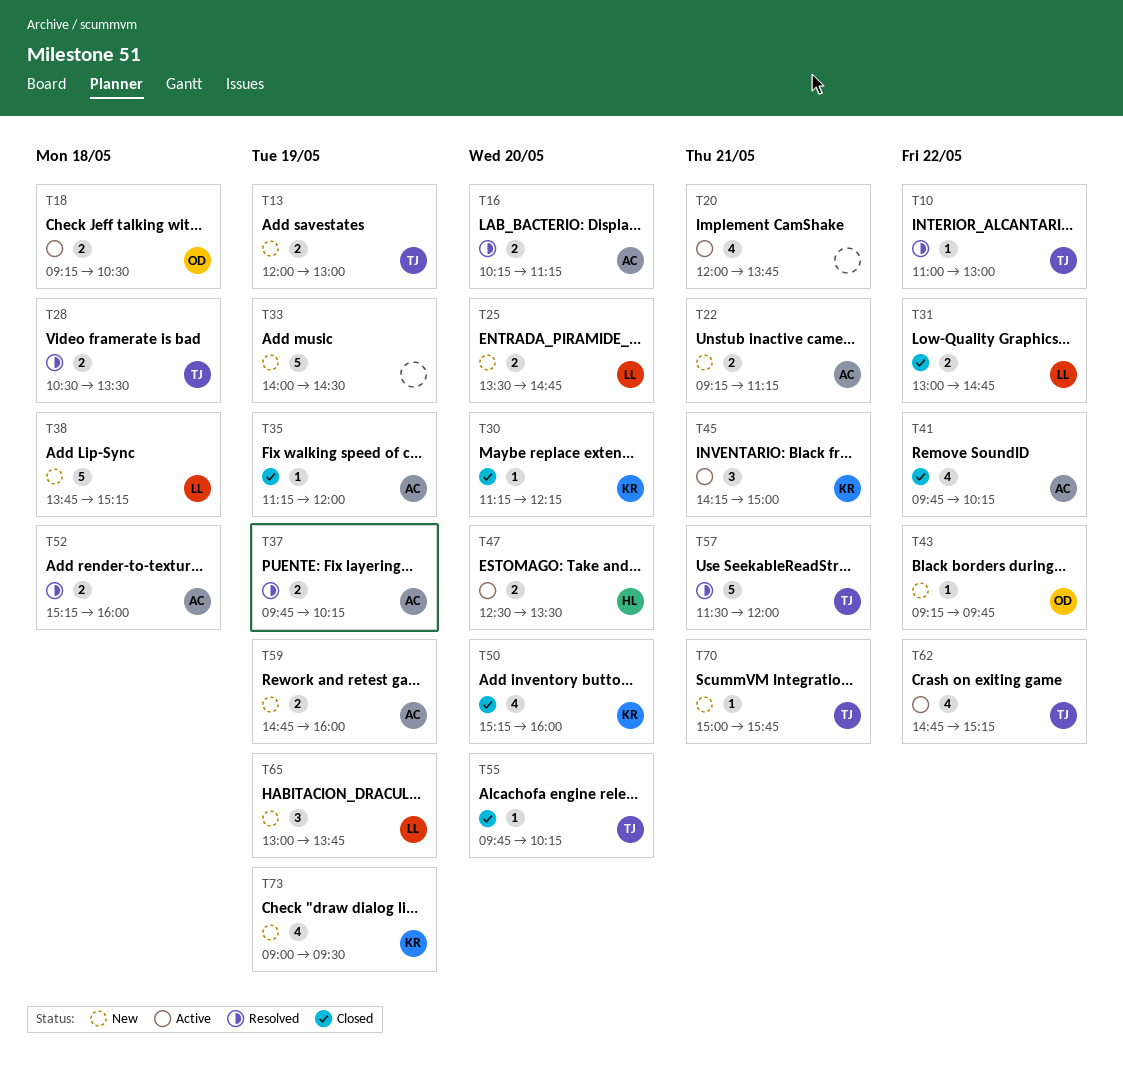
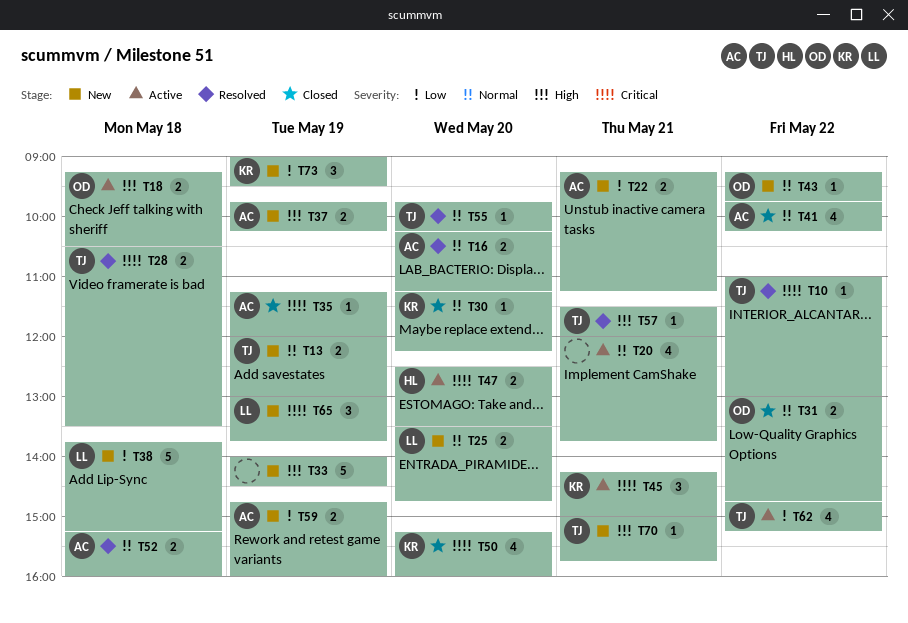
T31, owner: LL -> OD
T37, status: Resolved -> New
T55, status: Closed -> Resolved
T57, estimate: 5 -> 1
T73, estimate: 4 -> 3

